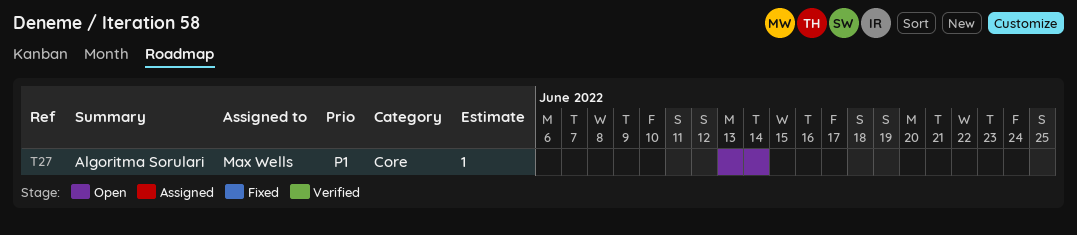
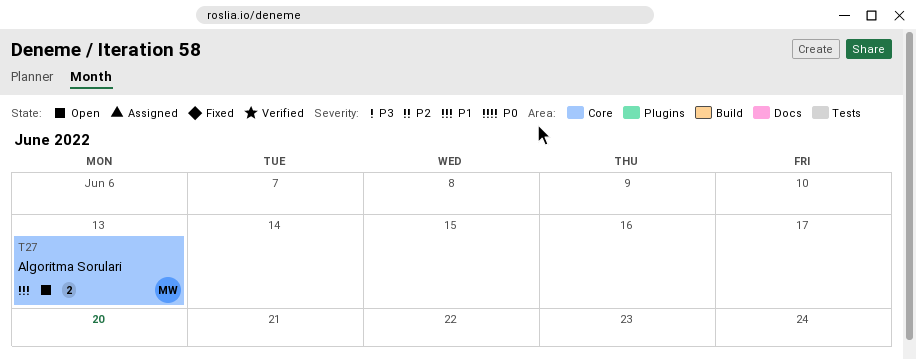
T27, estimate: 1 -> 2
T27, due: Jun 14 -> Jun 13

